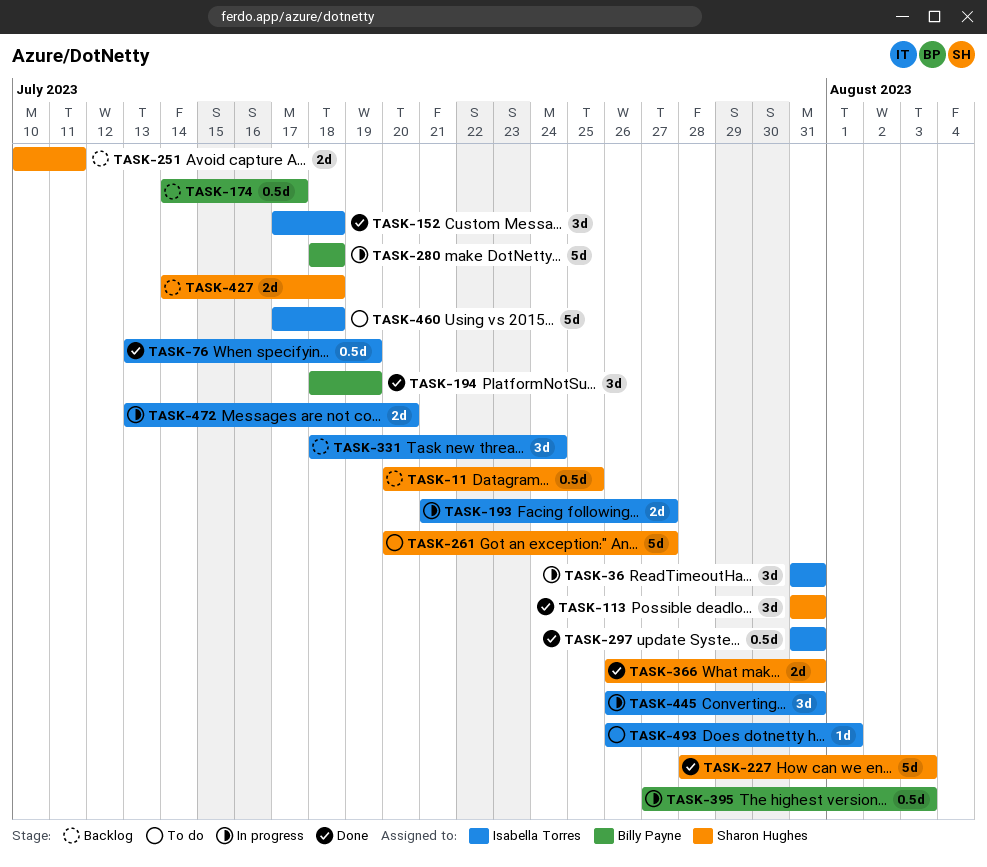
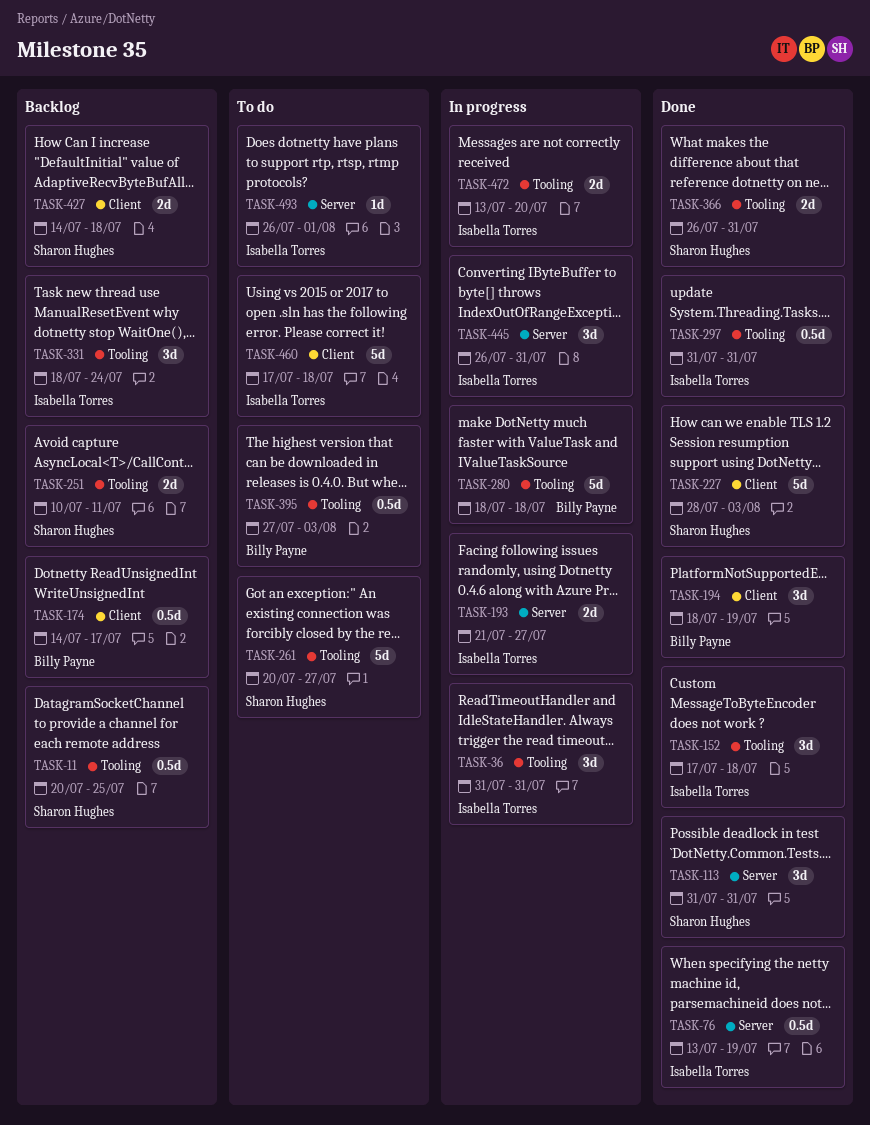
TASK-395, status: In progress -> To do

